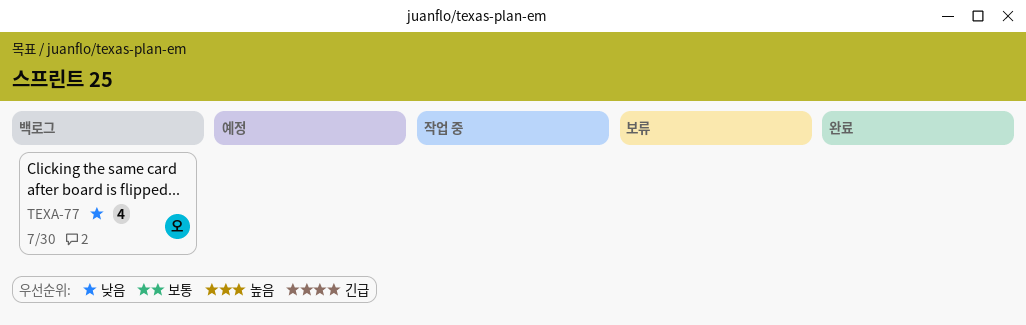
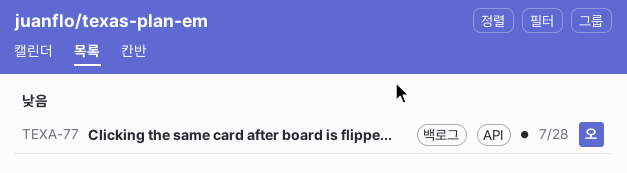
TEXA-77, estimate: 4 -> 1
TEXA-77, due: Jul 30 -> Jul 28

